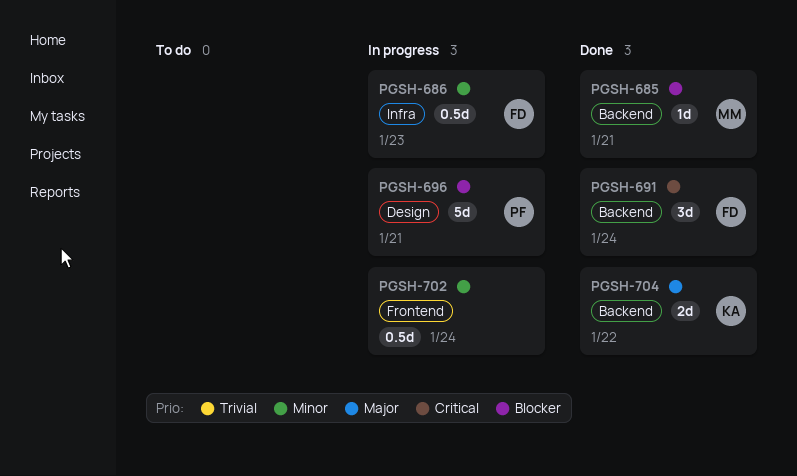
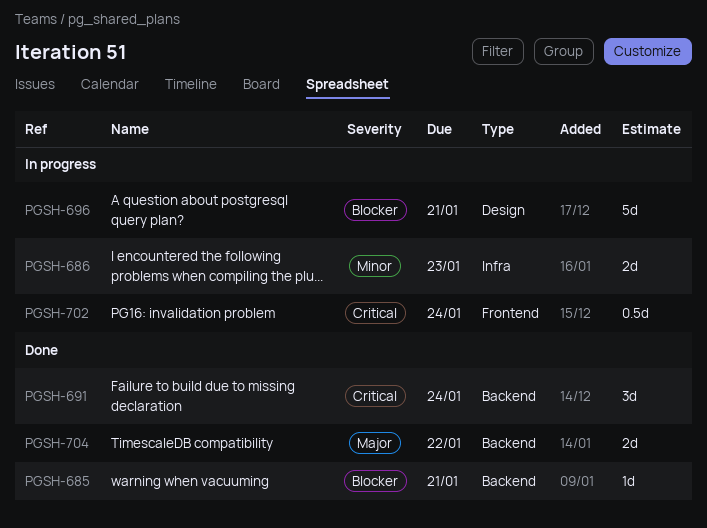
PGSH-686, estimate: 0.5d -> 2d
PGSH-702, priority: Minor -> Critical

